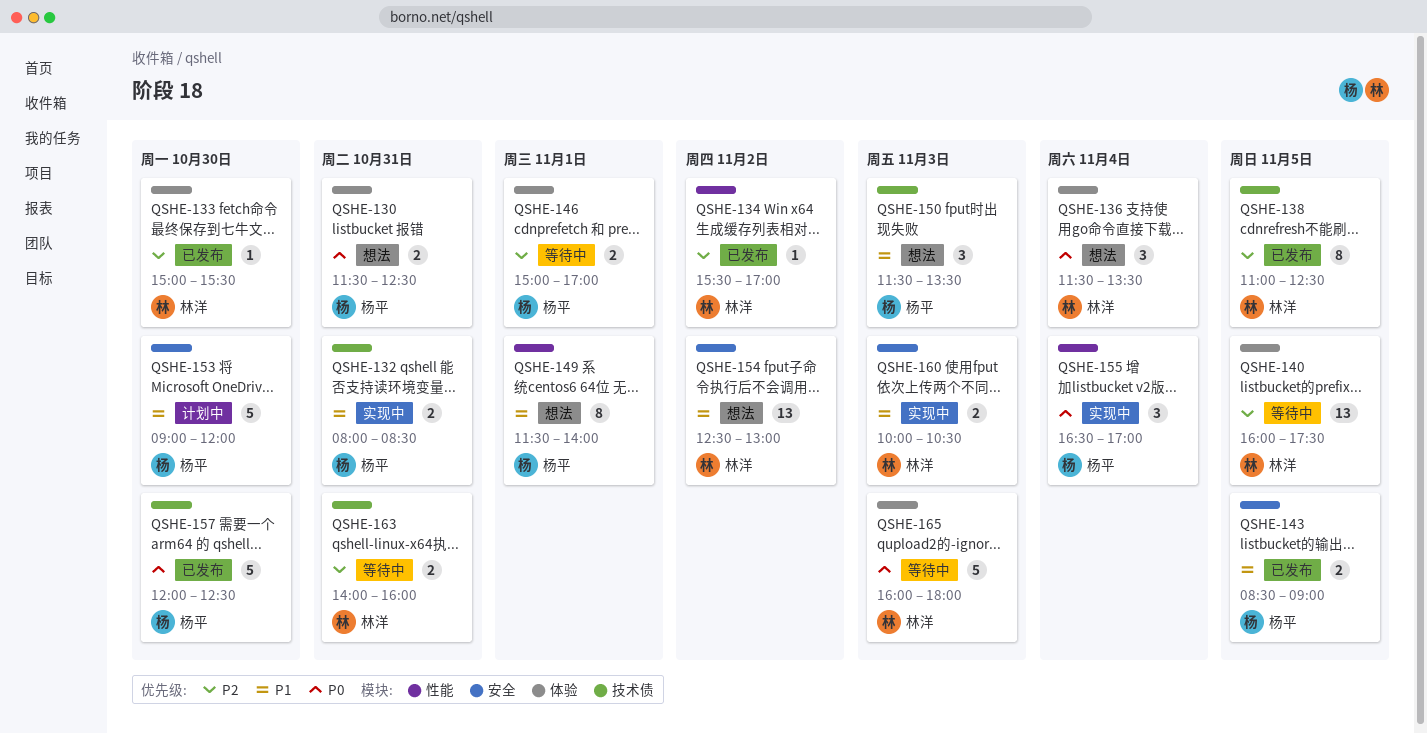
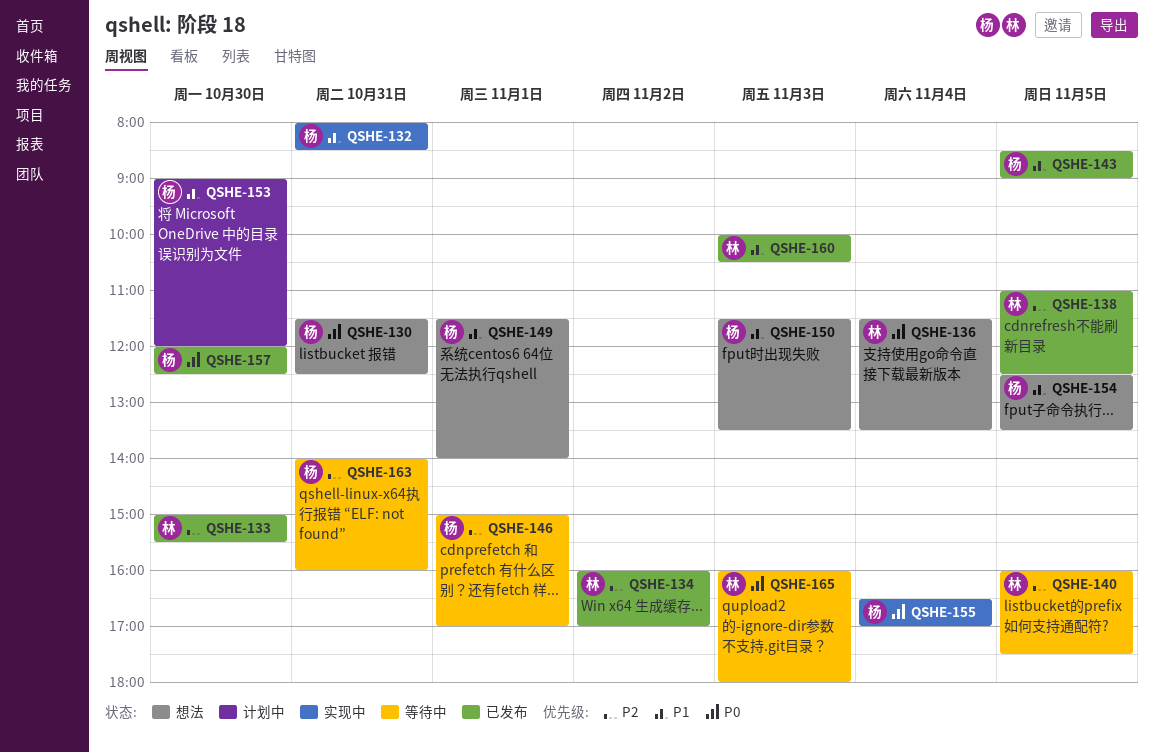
QSHE-134, begins: 15:30 -> 16:00
QSHE-154, owner: 林洋 -> 杨平
QSHE-154, day: Nov 2 -> Nov 5
QSHE-154, ends: 13:00 -> 13:30
QSHE-160, status: 实现中 -> 已发布
QSHE-163, owner: 林洋 -> 杨平

